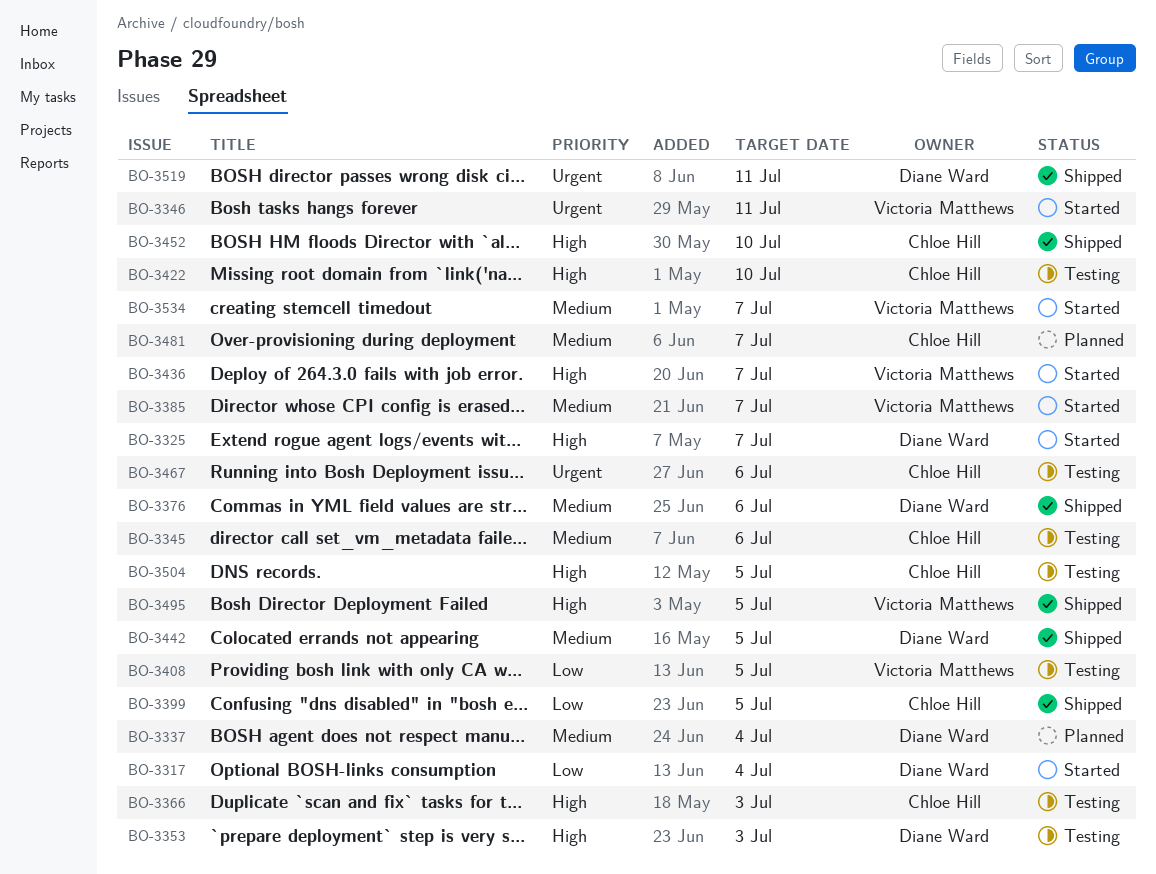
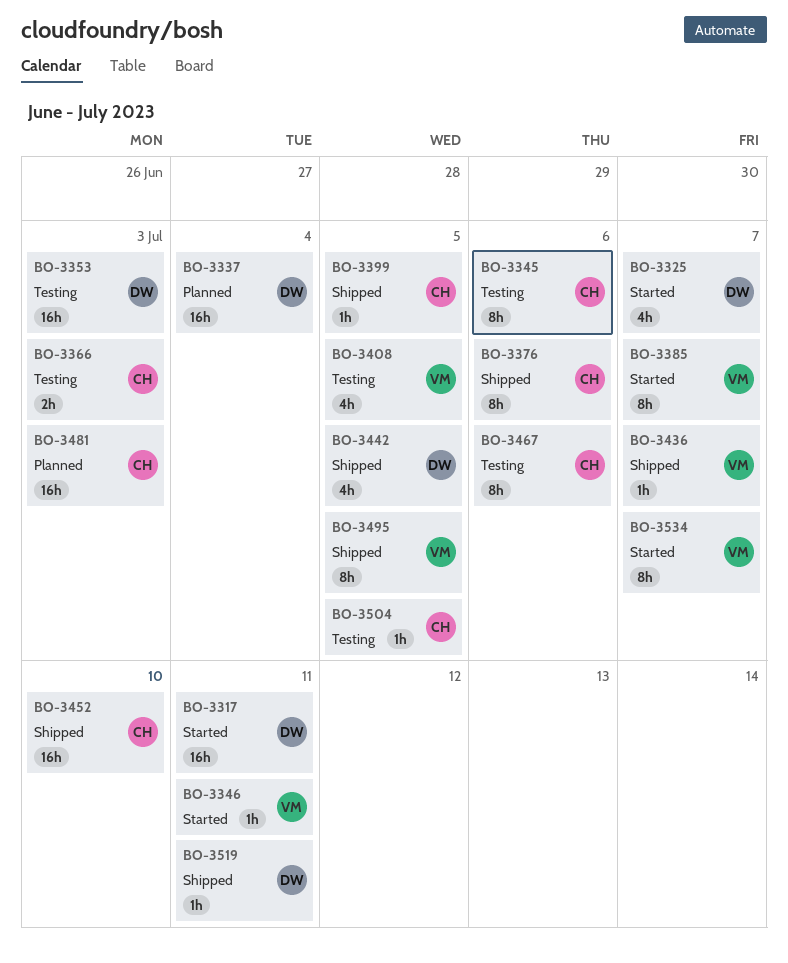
BO-3317, due: Jul 4 -> Jul 11
BO-3376, owner: Diane Ward -> Chloe Hill
BO-3422: present -> none
BO-3436, status: Started -> Shipped
BO-3481, due: Jul 7 -> Jul 3

